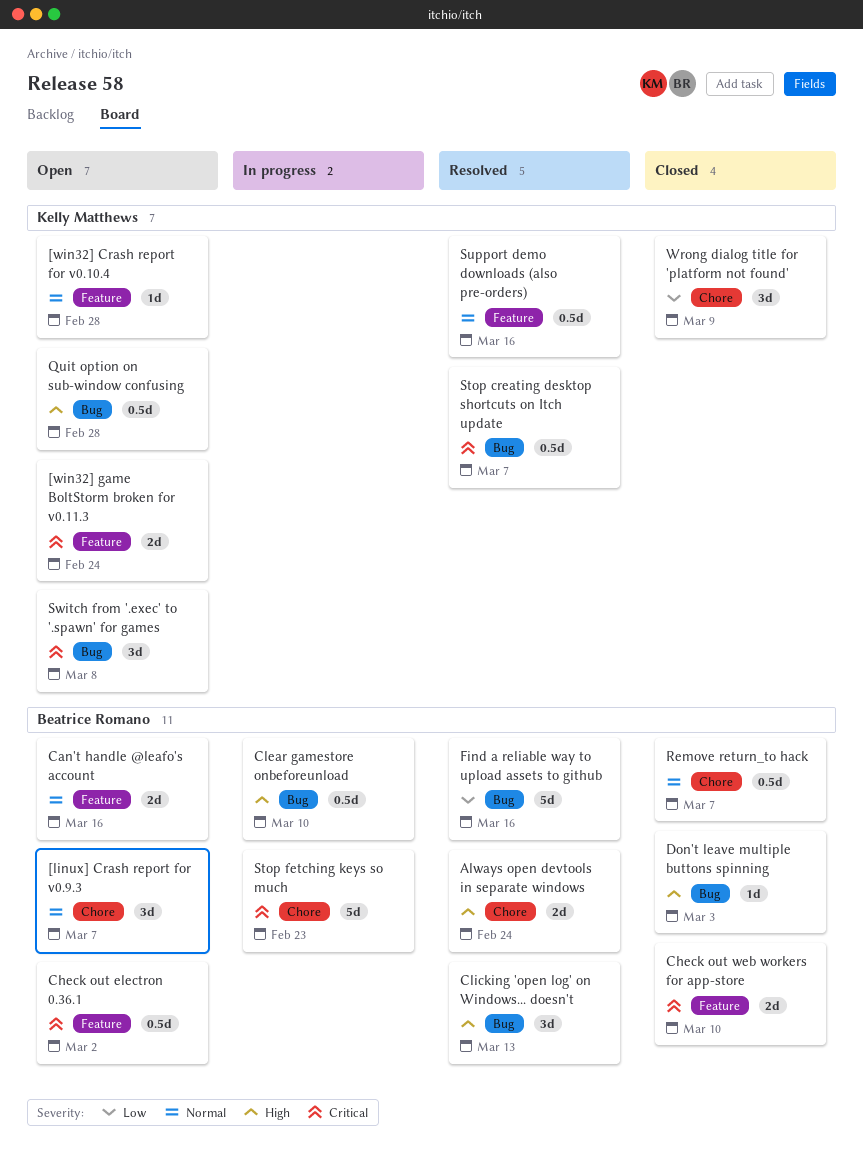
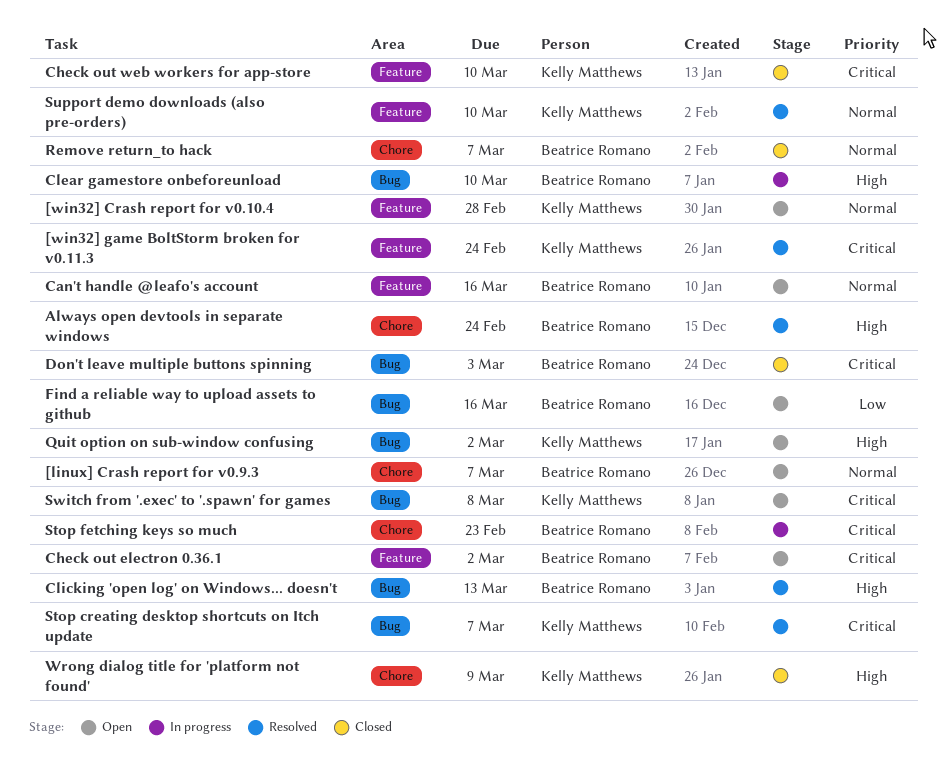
[win32] game BoltStorm broken for v0.11.3, status: Open -> Resolved
Check out web workers for app-store, owner: Beatrice Romano -> Kelly Matthews
Don't leave multiple buttons spinning, priority: High -> Critical
Find a reliable way to upload assets to github, status: Resolved -> Open
Quit option on sub-window confusing, due: Feb 28 -> Mar 2
Support demo downloads (also pre-orders), due: Mar 16 -> Mar 10
Wrong dialog title for 'platform not found', priority: Low -> High

